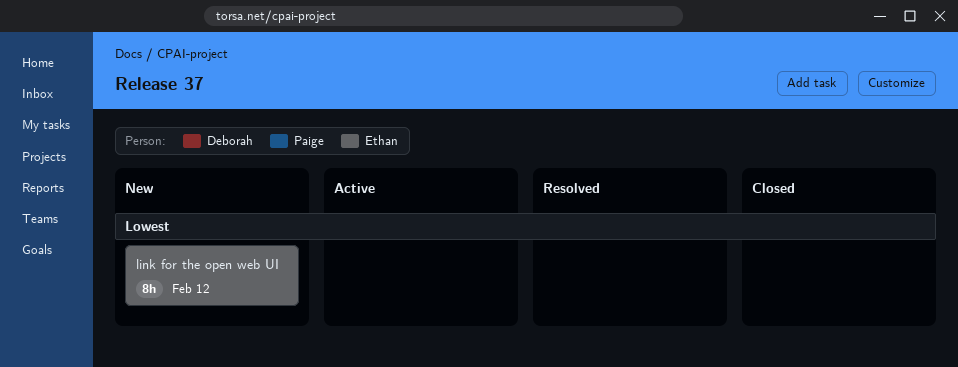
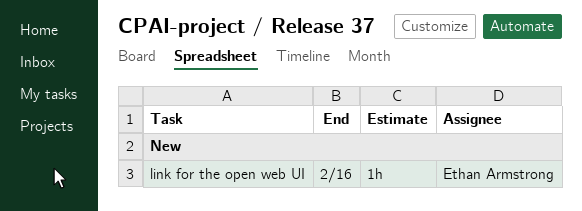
link for the open web UI, estimate: 8h -> 1h
link for the open web UI, due: Feb 12 -> Feb 16

